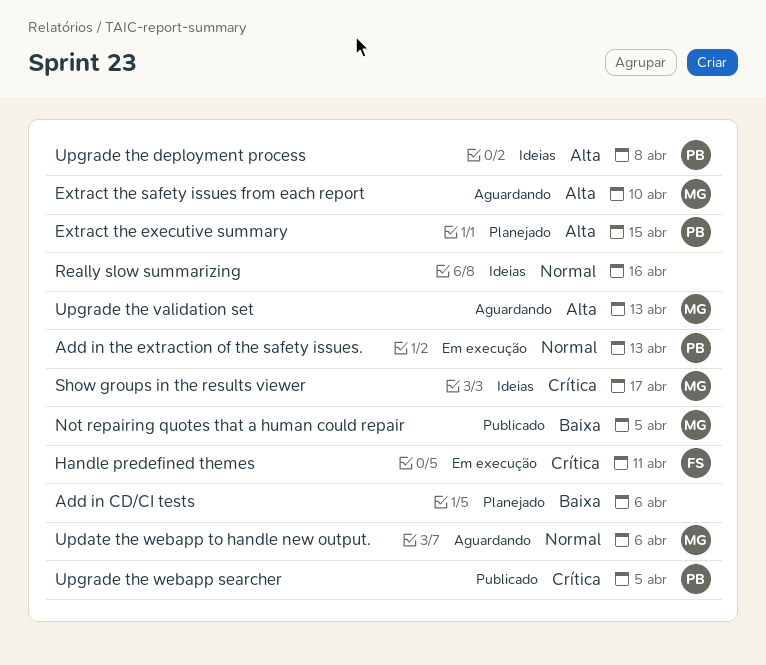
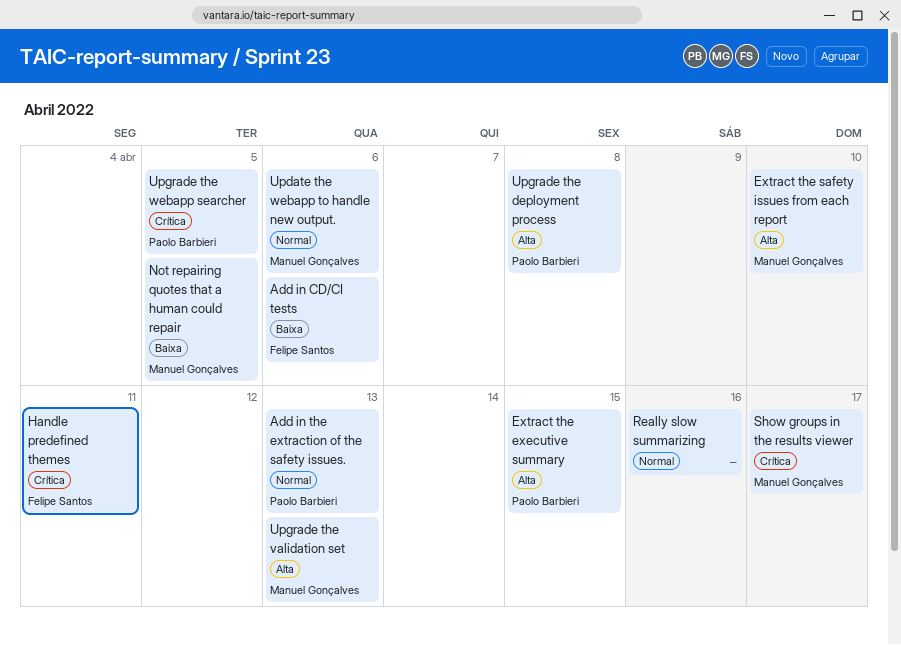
Add in CD/CI tests, owner: none -> Felipe Santos

